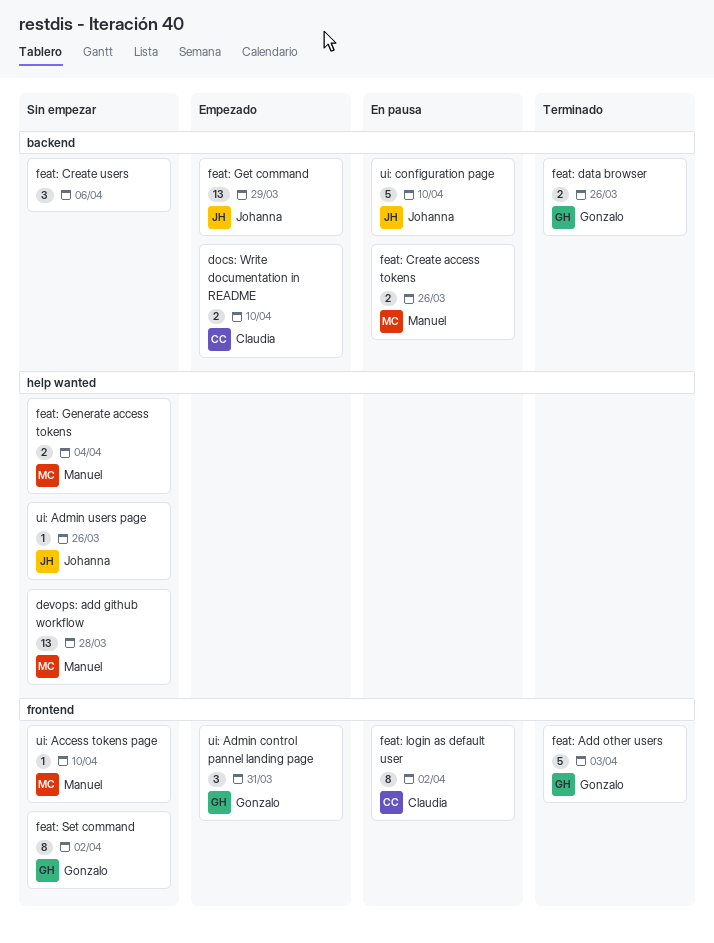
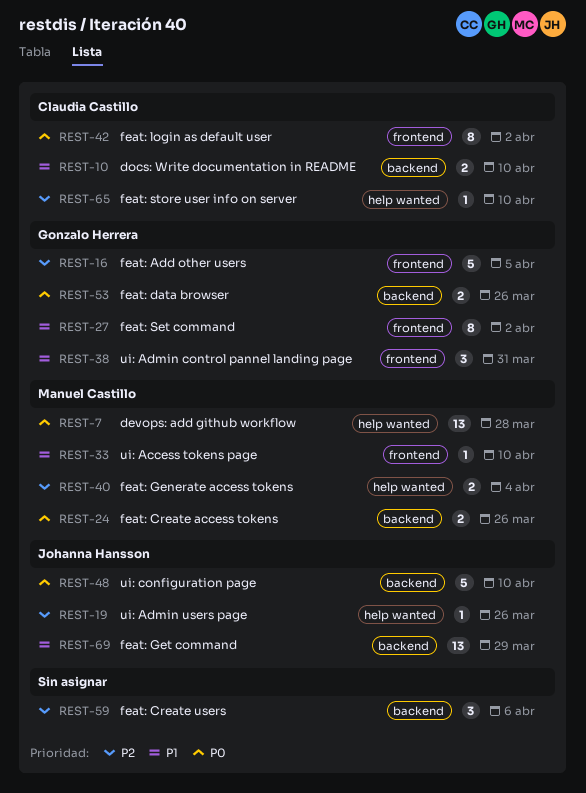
feat: Add other users, due: Apr 3 -> Apr 5
feat: store user info on server: none -> present

